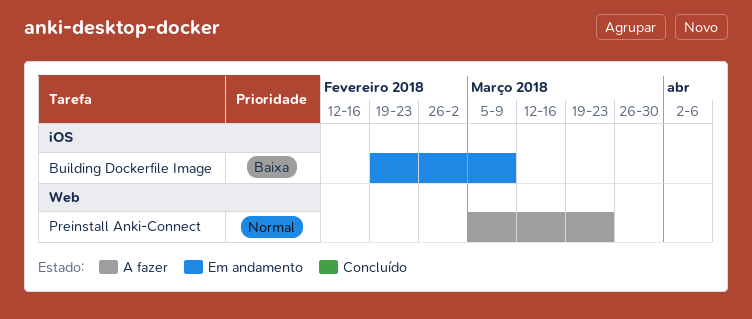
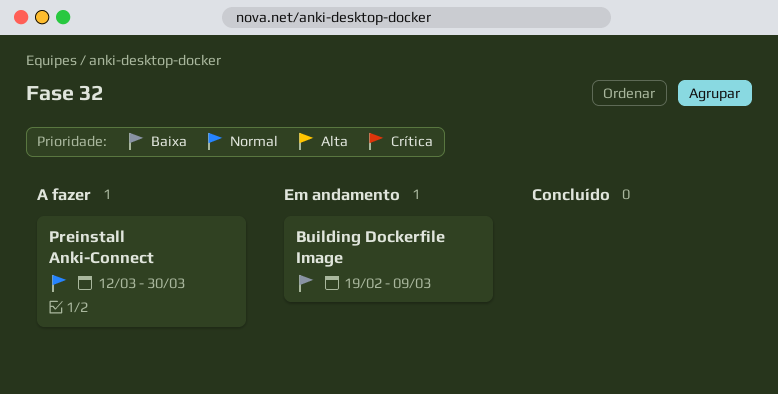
Preinstall Anki-Connect, start: Mar 5 -> Mar 12
Preinstall Anki-Connect, due: Mar 23 -> Mar 30

